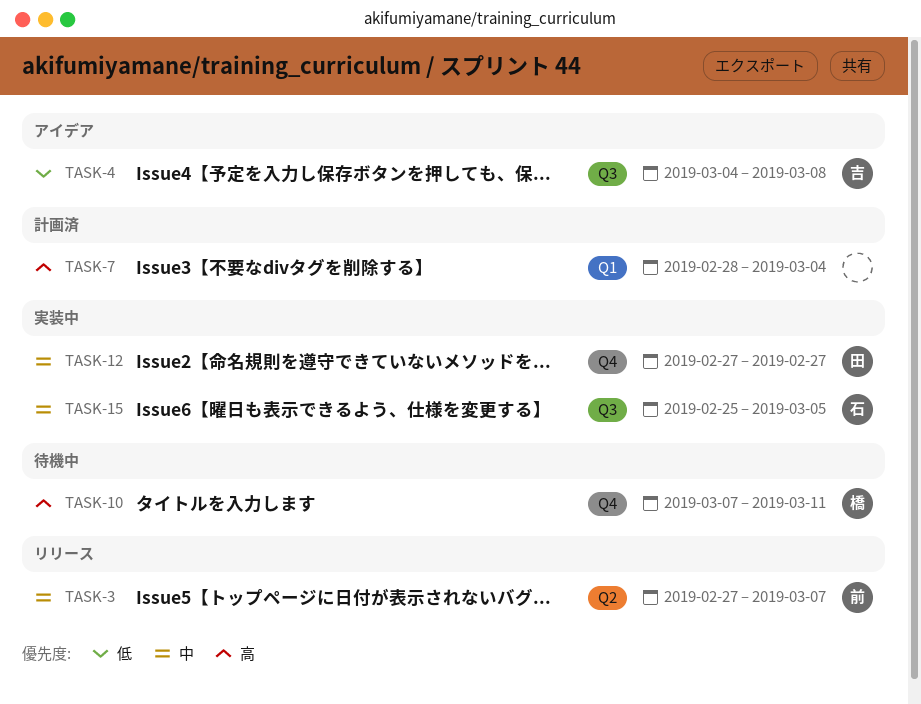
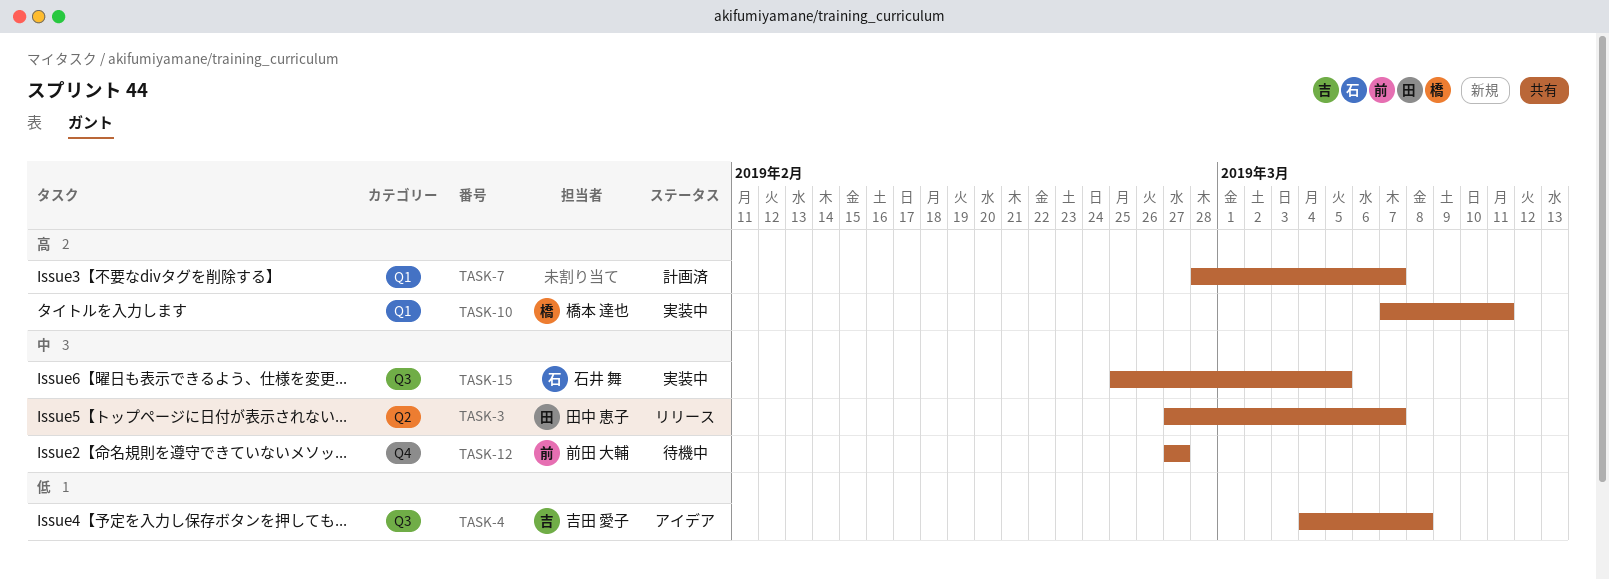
TASK-3, owner: 前田 大輔 -> 田中 恵子
TASK-7, due: Mar 4 -> Mar 7
TASK-10, status: 待機中 -> 実装中
TASK-10, label: Q4 -> Q1
TASK-12, status: 実装中 -> 待機中
TASK-12, owner: 田中 恵子 -> 前田 大輔

